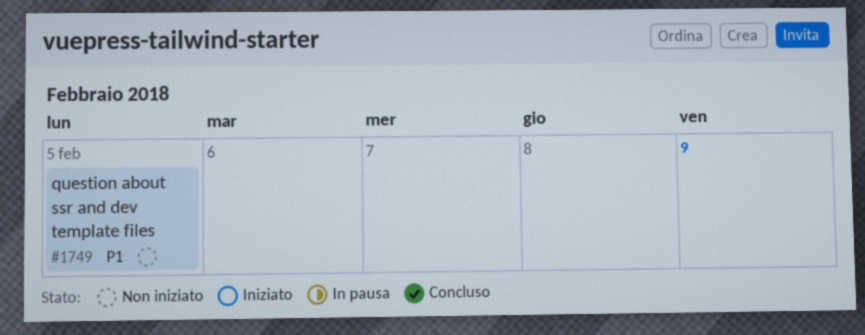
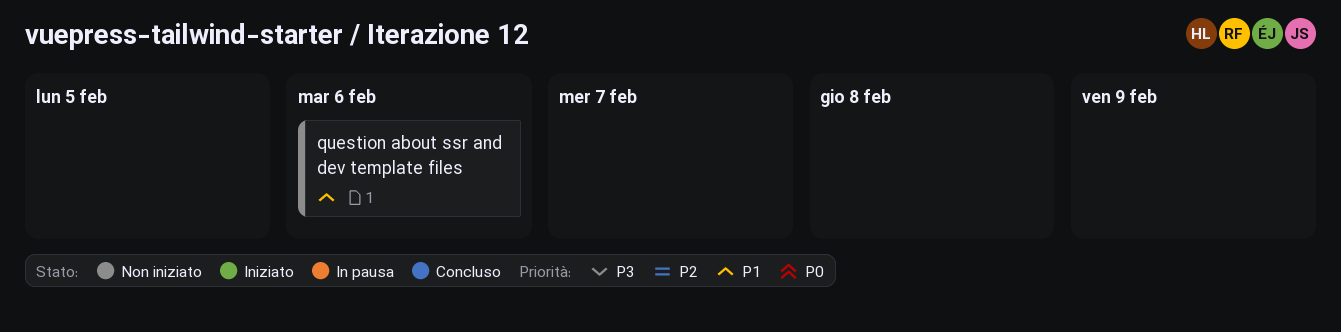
question about ssr and dev template files, due: Feb 5 -> Feb 6

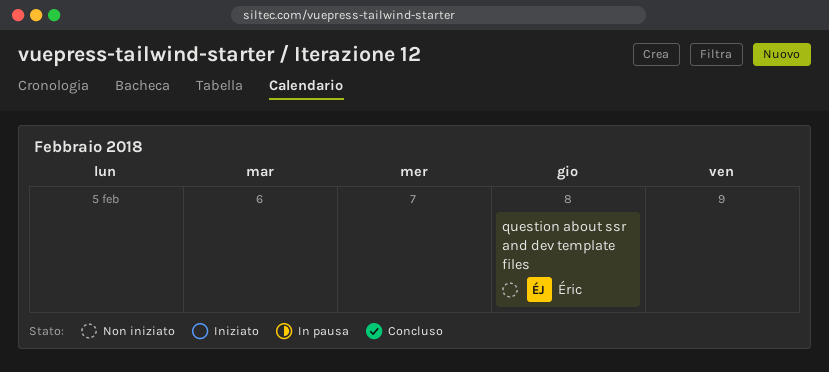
question about ssr and dev template files, due: Feb 6 -> Feb 8

